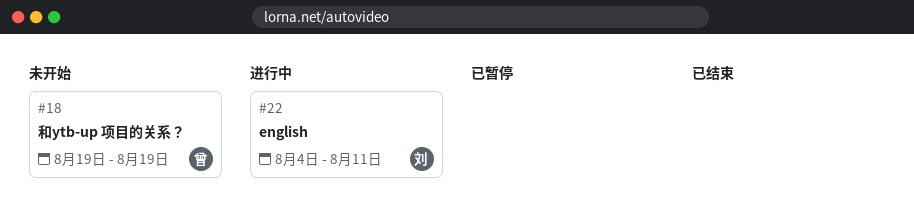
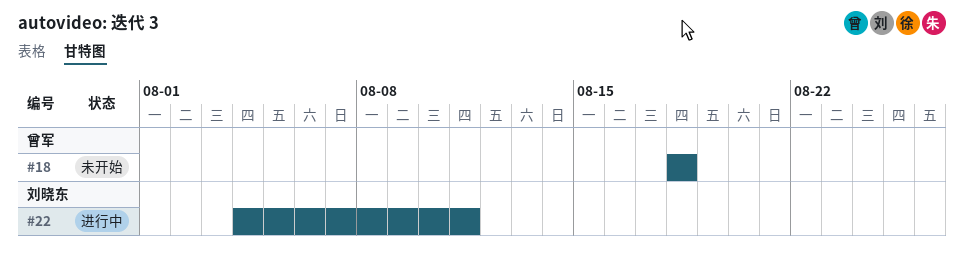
#18, start: Aug 19 -> Aug 18
#18, due: Aug 19 -> Aug 18

